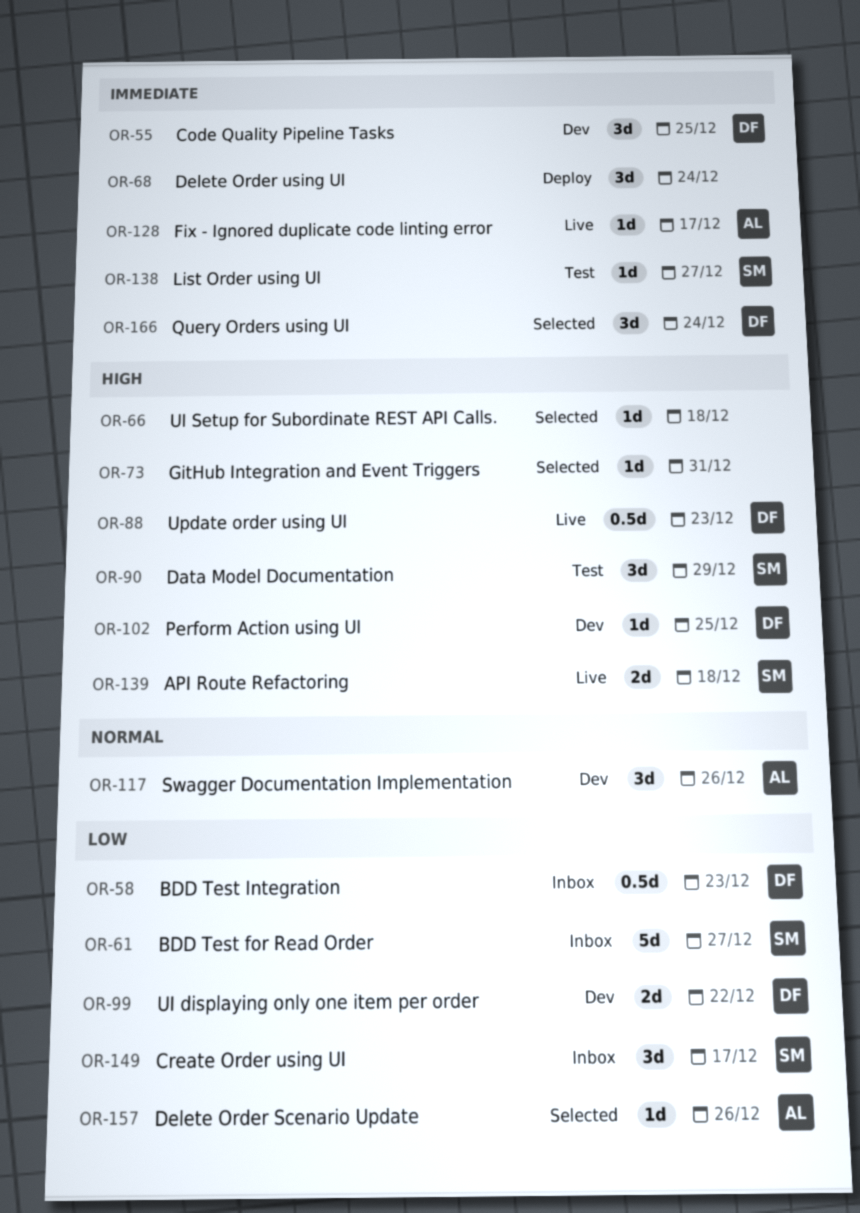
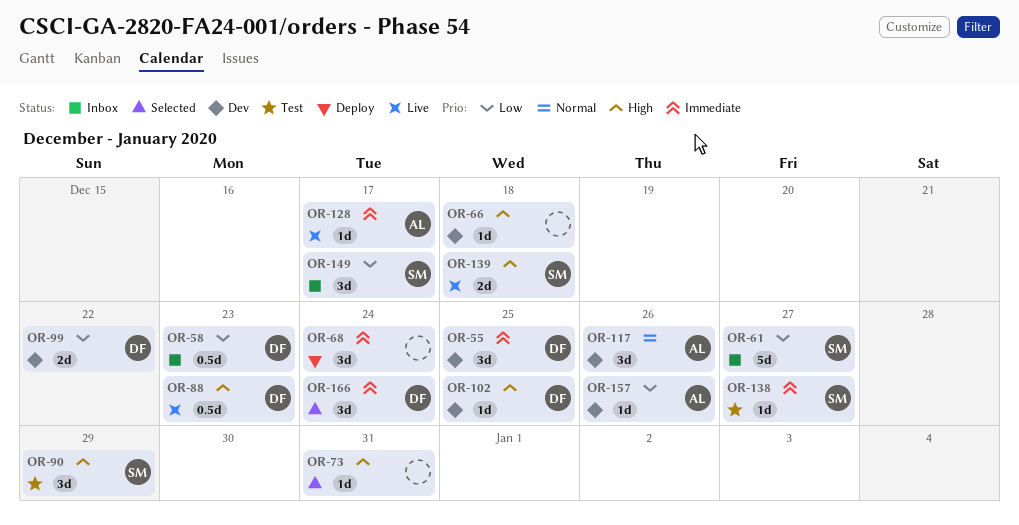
OR-66, status: Selected -> Dev
OR-157, status: Selected -> Dev

